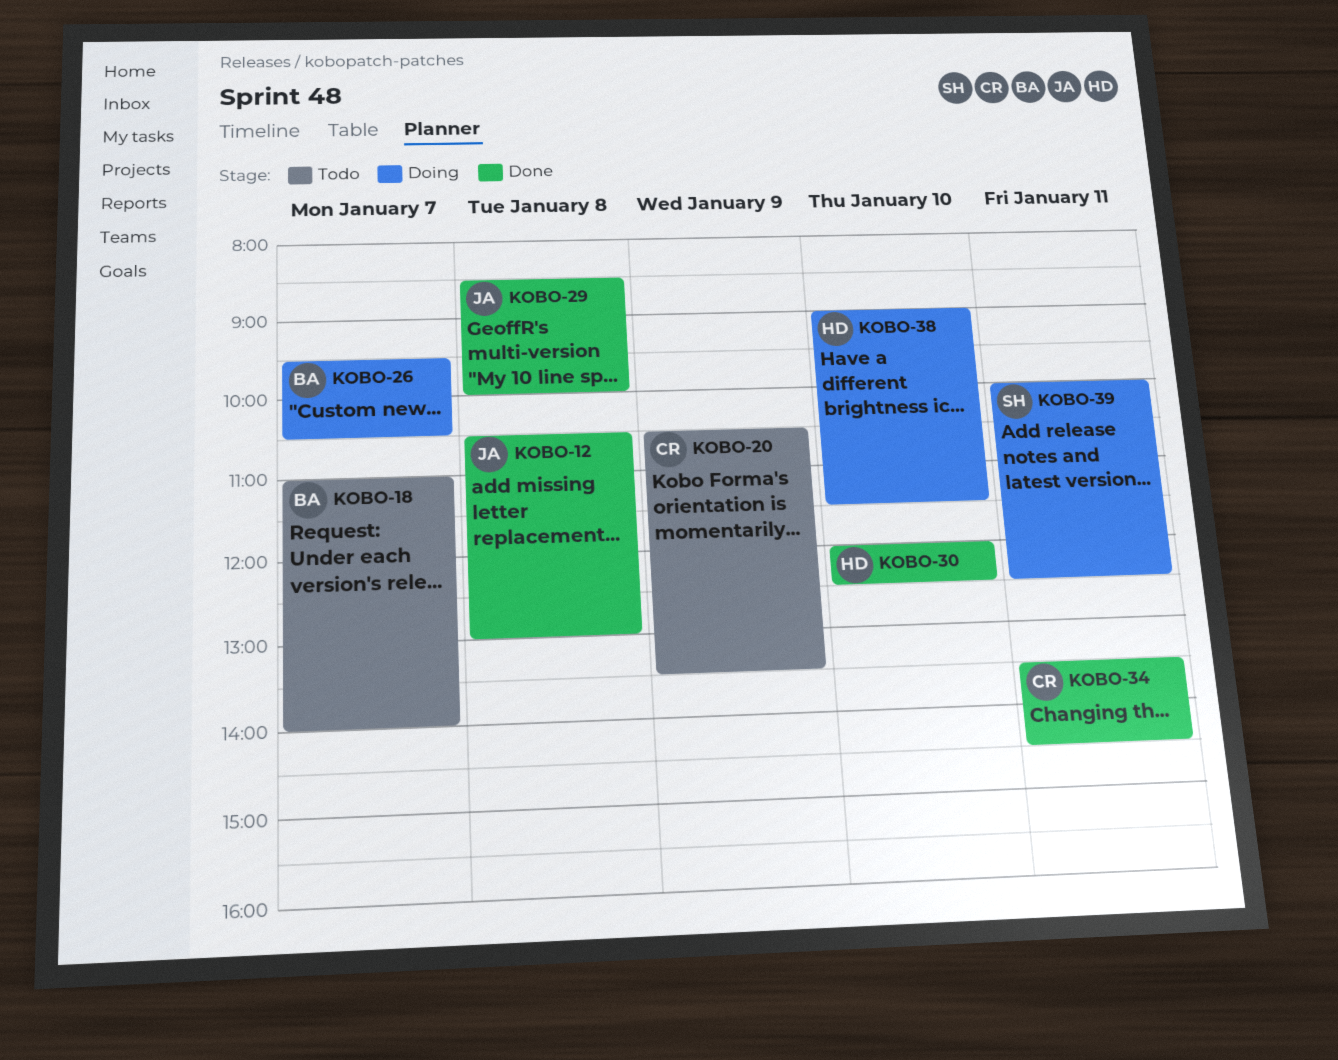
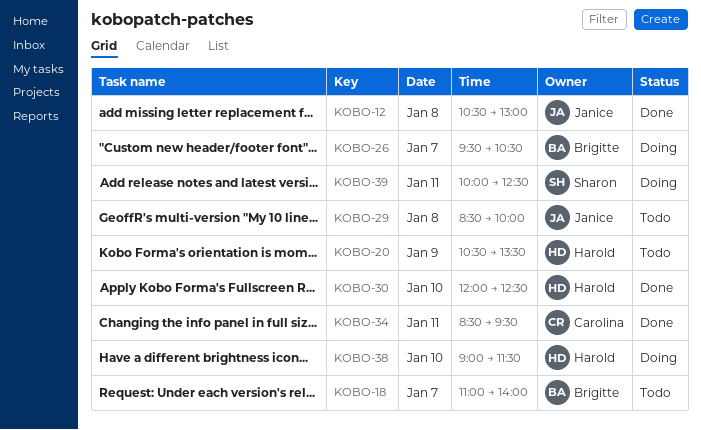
KOBO-20, owner: Carolina -> Harold
KOBO-29, status: Done -> Todo
KOBO-34, begins: 13:30 -> 08:30
KOBO-34, ends: 14:30 -> 09:30

